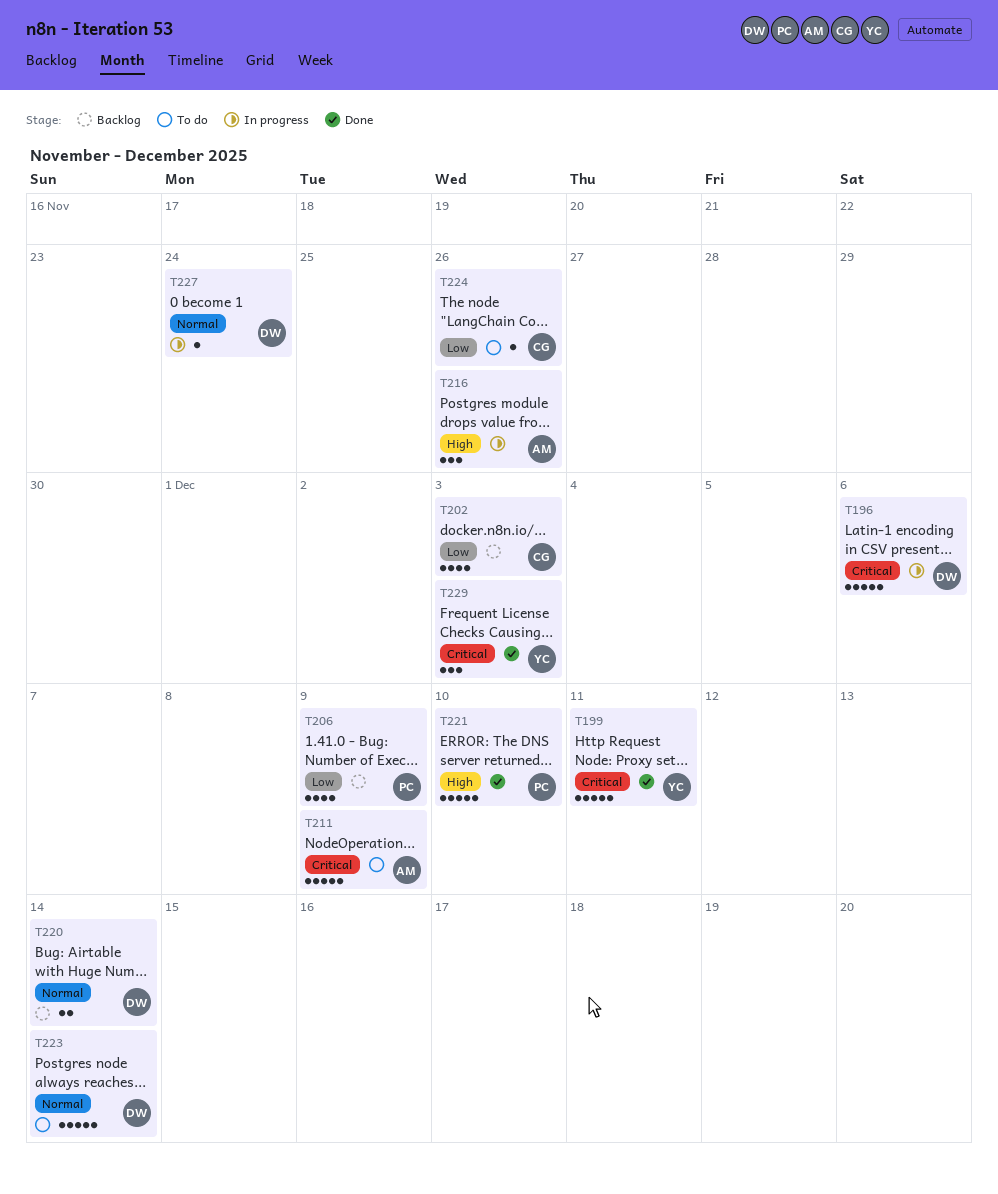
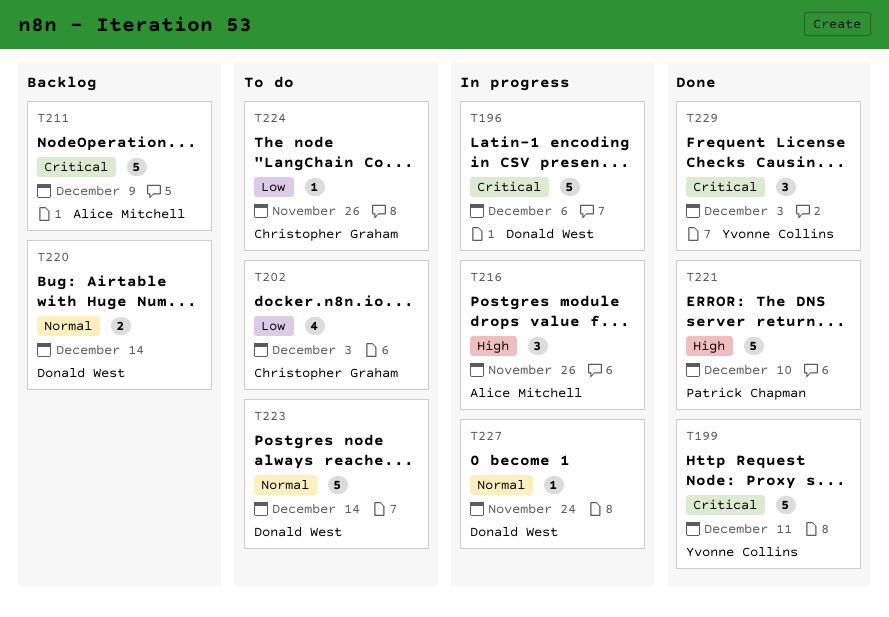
T202, status: Backlog -> To do
T206: present -> none
T211, status: To do -> Backlog

